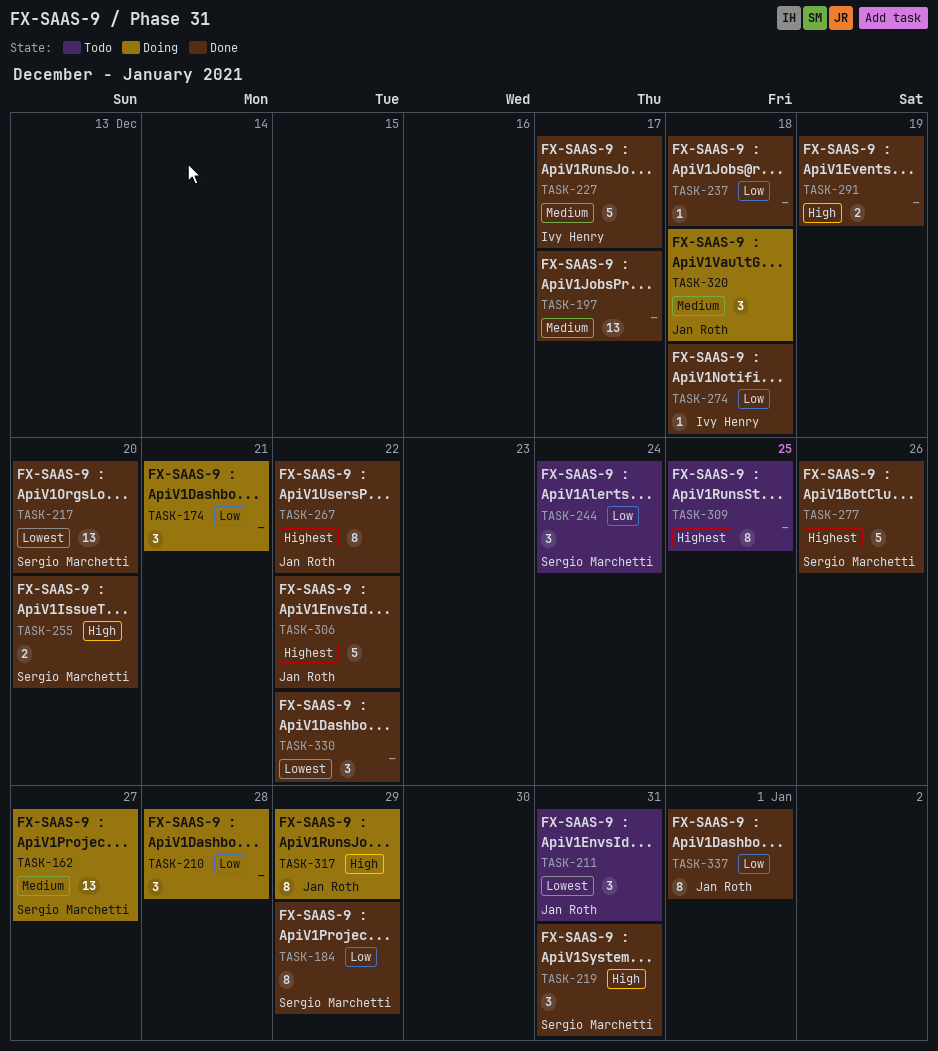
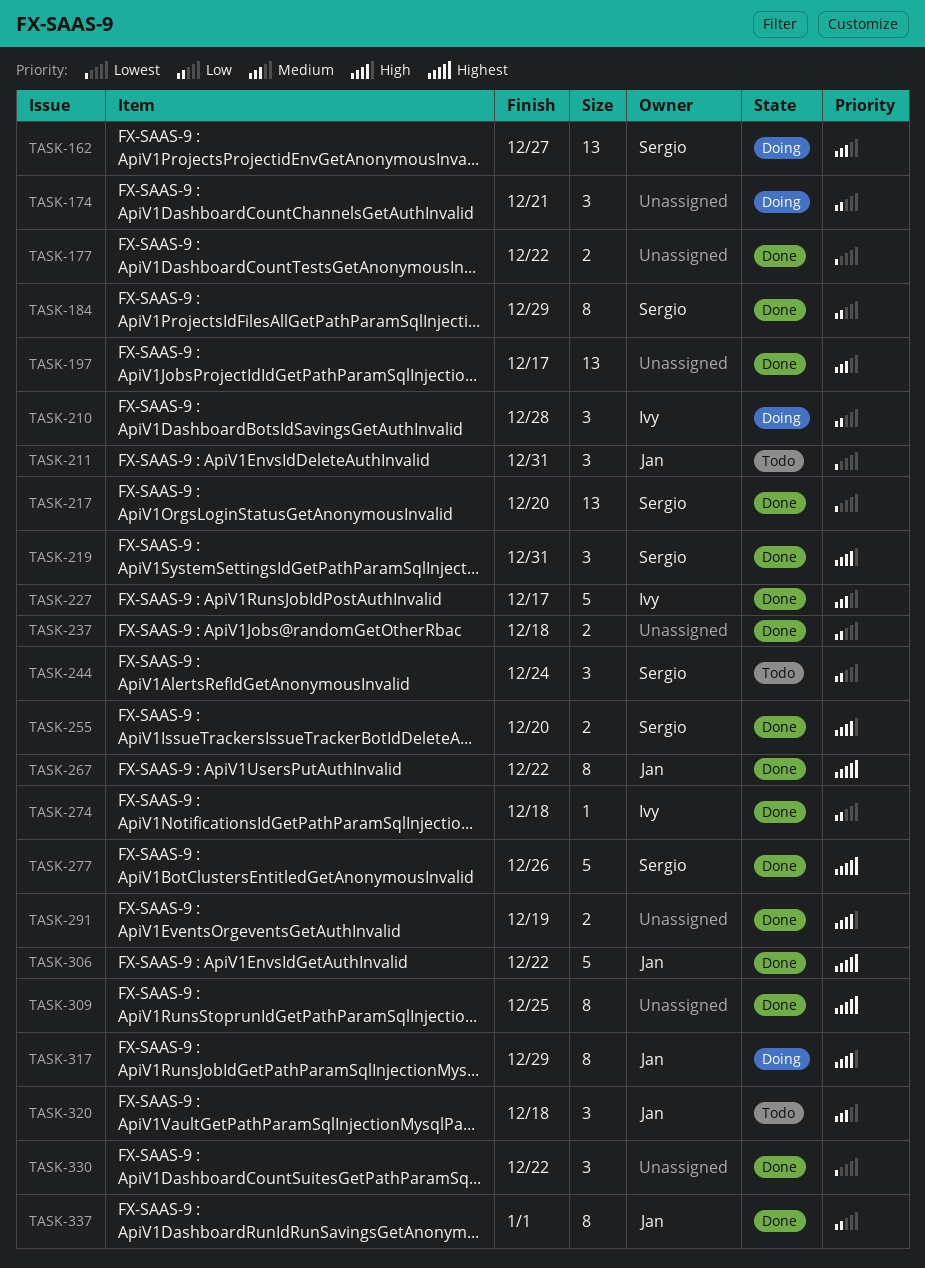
TASK-177: none -> present
TASK-210, owner: none -> Ivy Henry
TASK-237, estimate: 1 -> 2
TASK-309, status: Todo -> Done
TASK-320, status: Doing -> Todo

